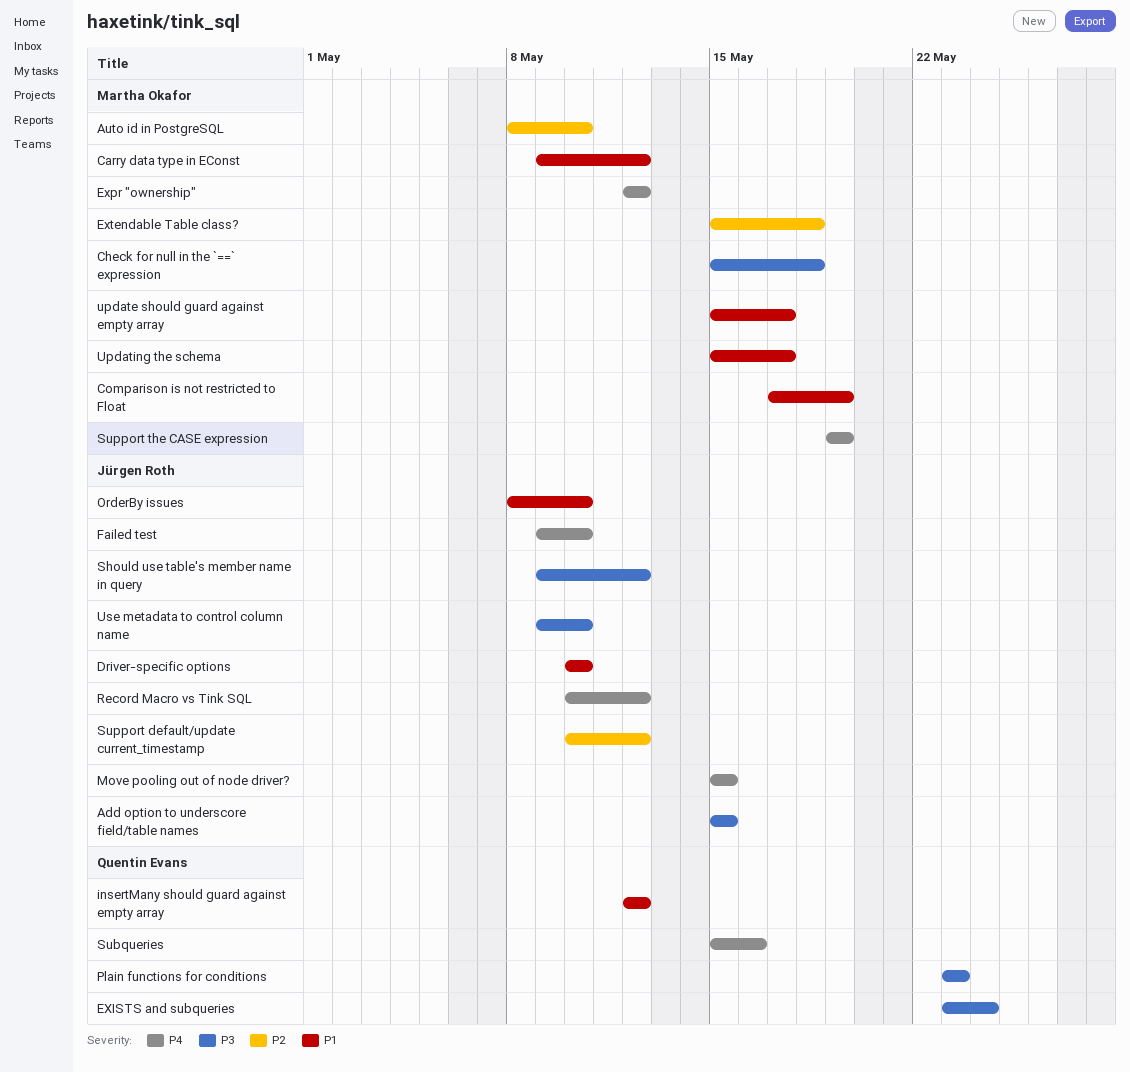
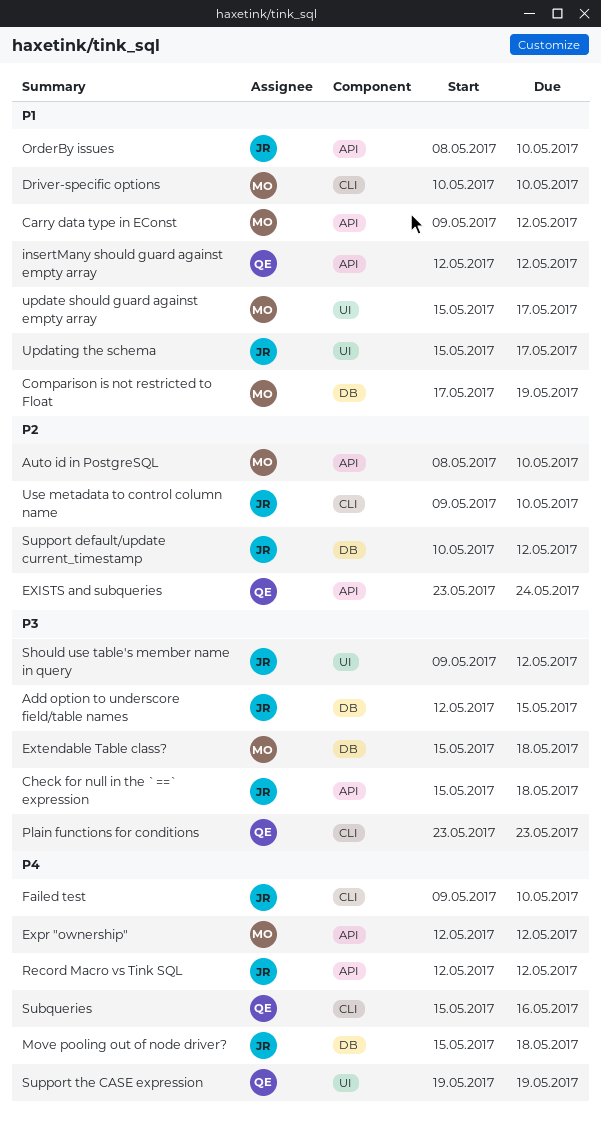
Add option to underscore field/table names, start: May 15 -> May 12
Check for null in the `==` expression, owner: Martha Okafor -> Jürgen Roth
Driver-specific options, owner: Jürgen Roth -> Martha Okafor
EXISTS and subqueries, priority: P3 -> P2
Extendable Table class?, priority: P2 -> P3
Move pooling out of node driver?, due: May 15 -> May 18
Record Macro vs Tink SQL, start: May 10 -> May 12
Support the CASE expression, owner: Martha Okafor -> Quentin Evans
Updating the schema, owner: Martha Okafor -> Jürgen Roth
Use metadata to control column name, priority: P3 -> P2

